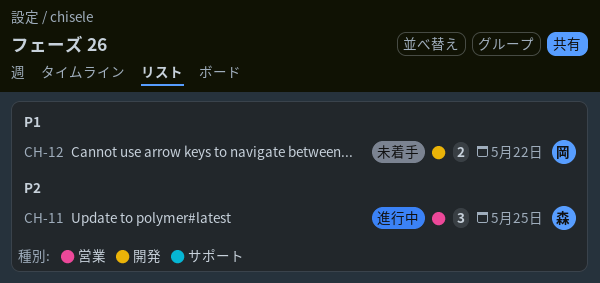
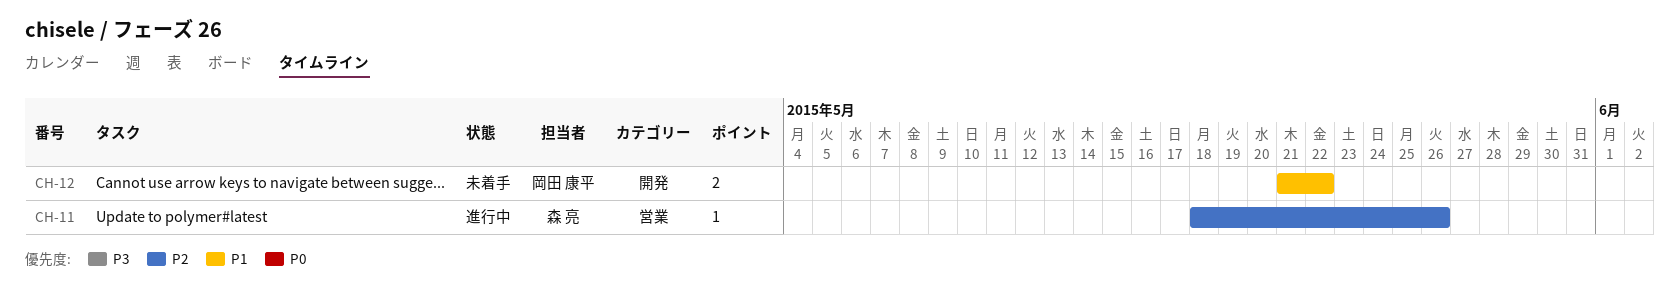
CH-11, estimate: 3 -> 1
CH-11, due: May 25 -> May 26

